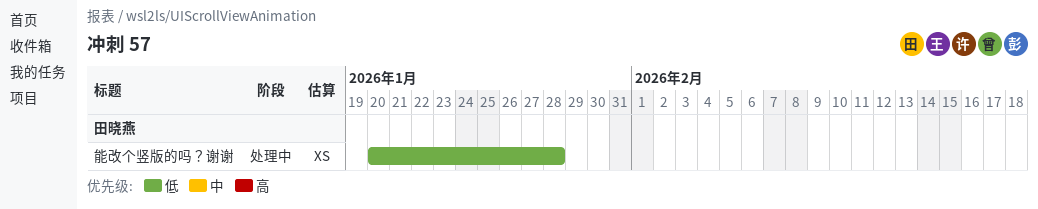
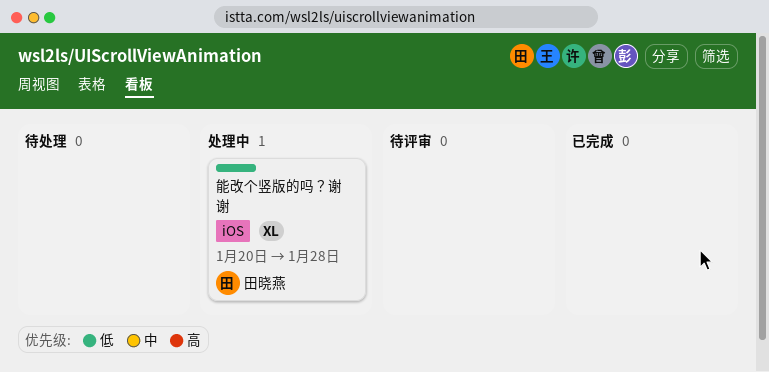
能改个竖版的吗？谢谢, estimate: XS -> XL

